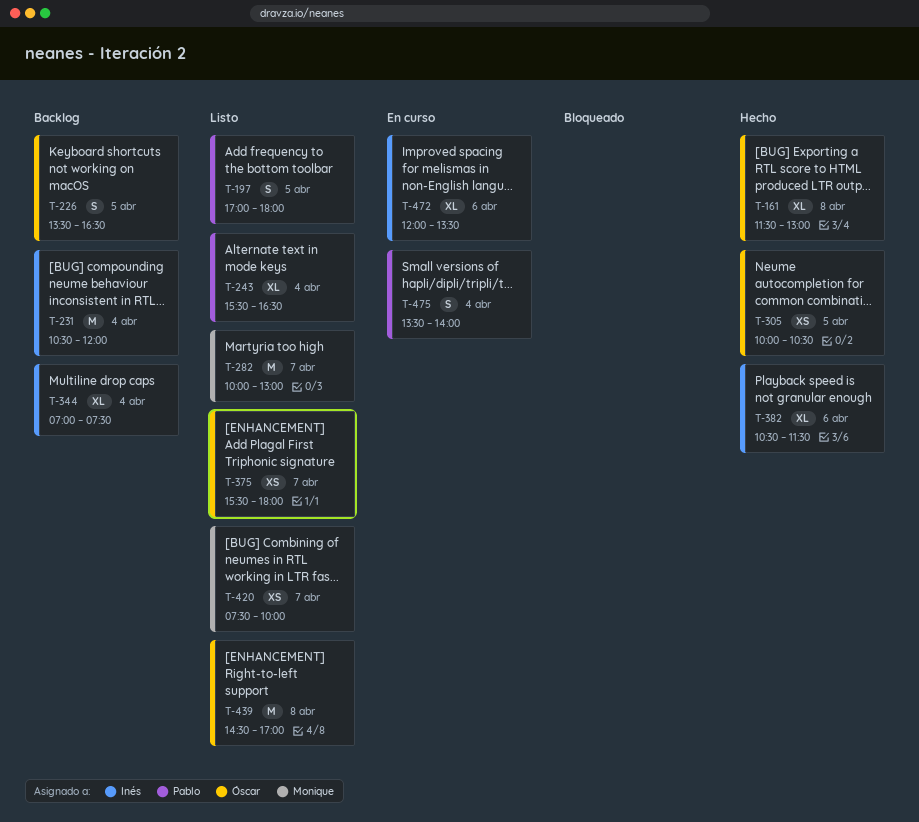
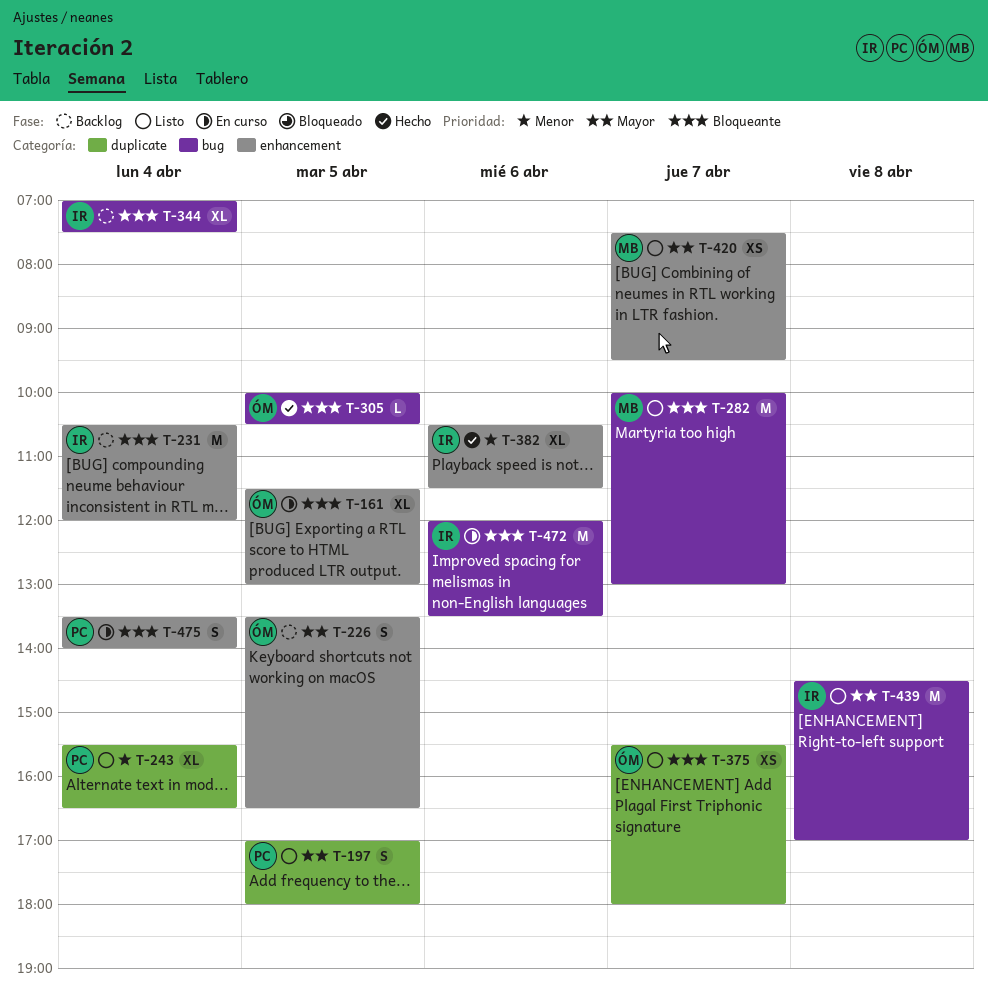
T-161, status: Hecho -> En curso
T-161, day: Apr 8 -> Apr 5
T-305, estimate: XS -> L
T-420, ends: 10:00 -> 09:30
T-439, owner: Óscar -> Inés
T-472, estimate: XL -> M

